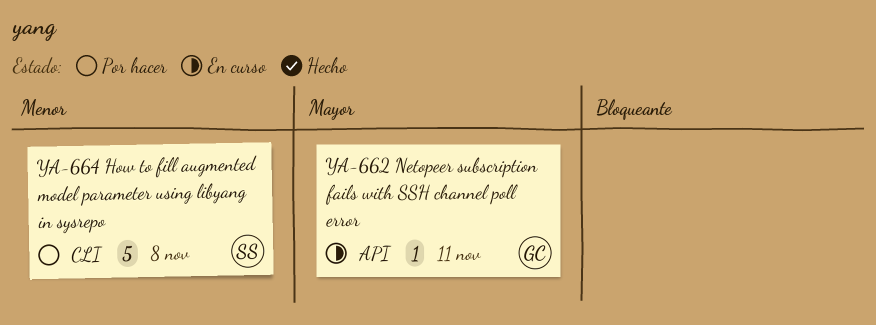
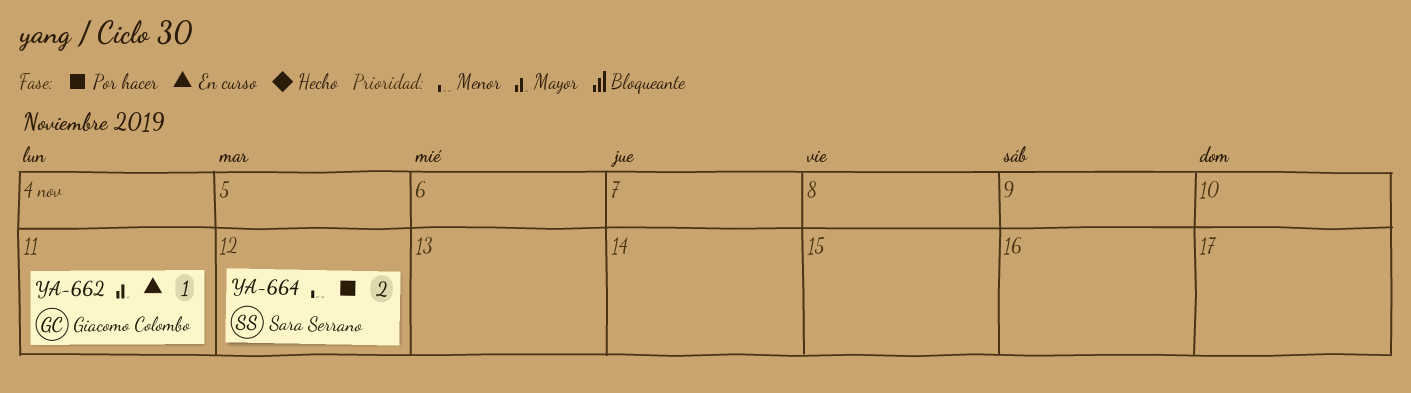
YA-664, estimate: 5 -> 2
YA-664, due: Nov 8 -> Nov 12

